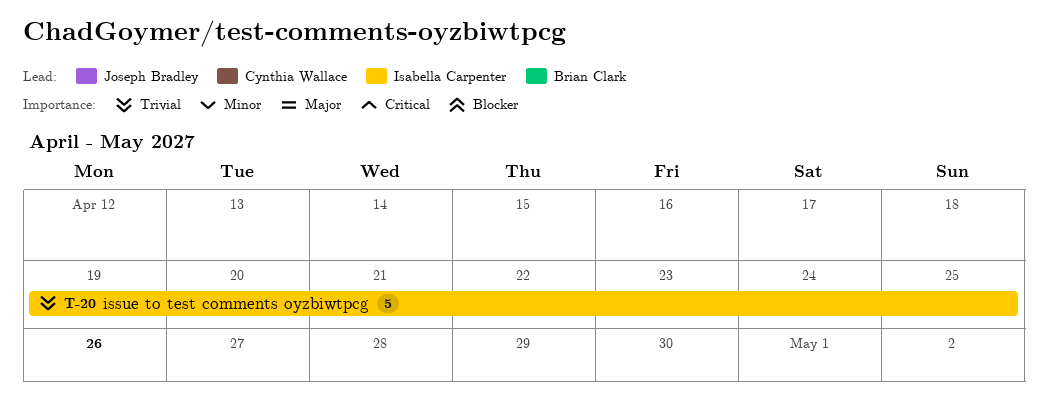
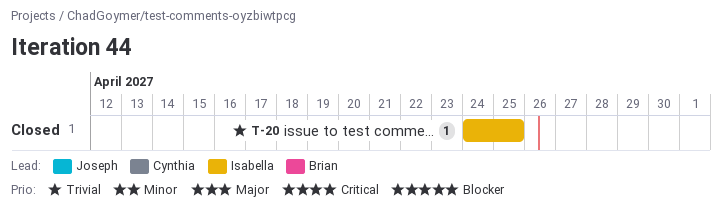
T-20, estimate: 5 -> 1
T-20, start: Apr 19 -> Apr 24

